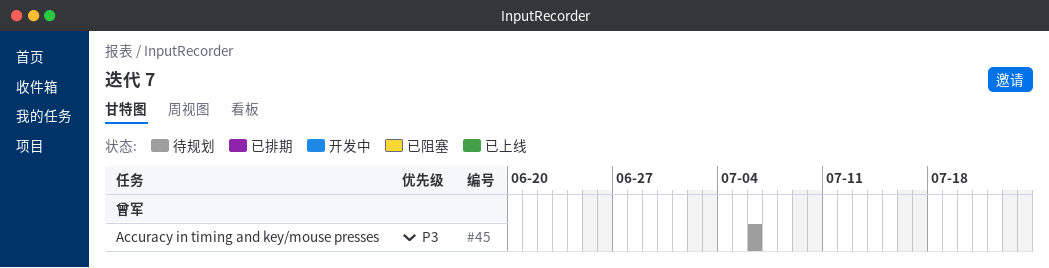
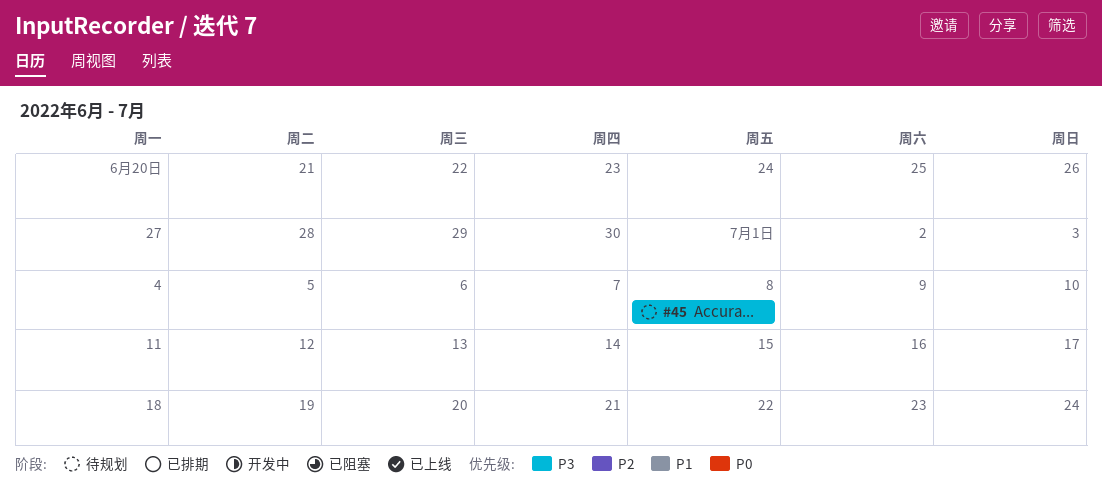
#45, start: Jul 6 -> Jul 8
#45, due: Jul 6 -> Jul 8

